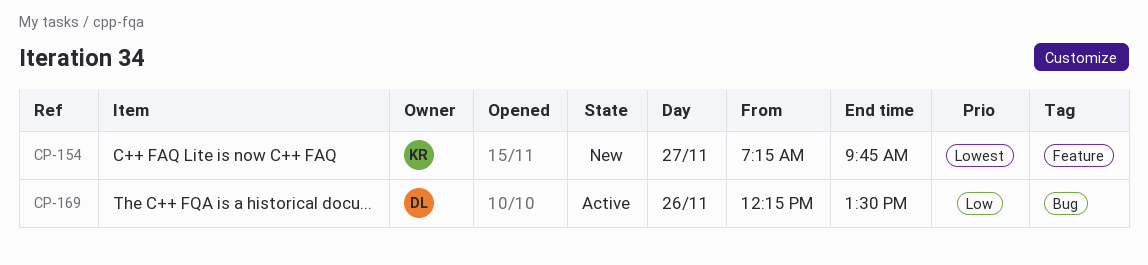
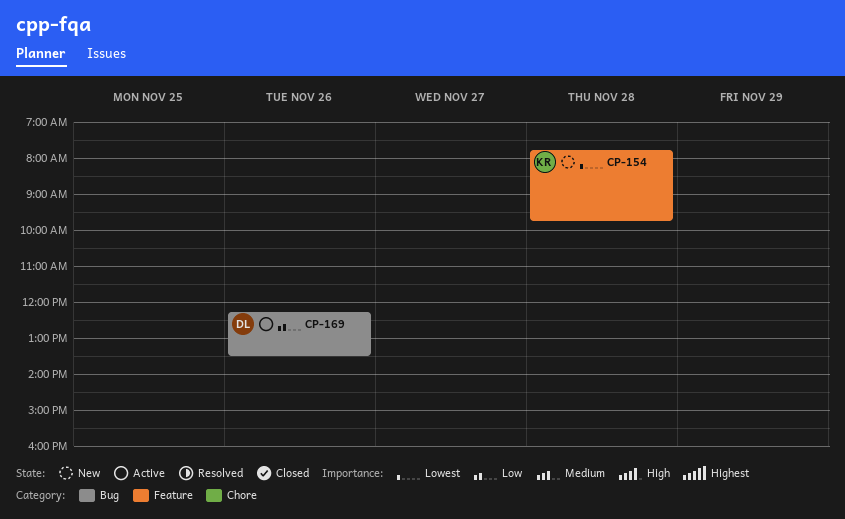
CP-154, day: Nov 27 -> Nov 28
CP-154, begins: 07:15 -> 07:45

